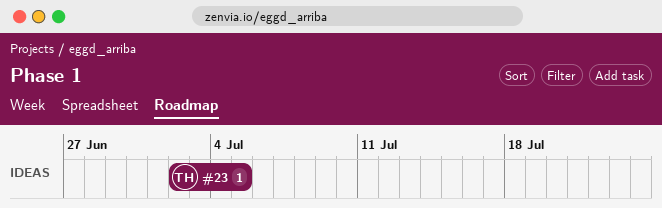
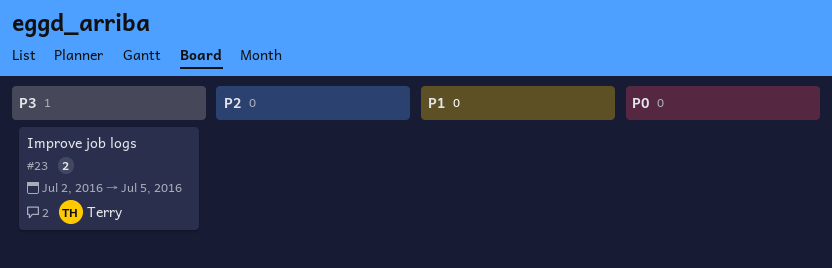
#23, estimate: 1 -> 2

